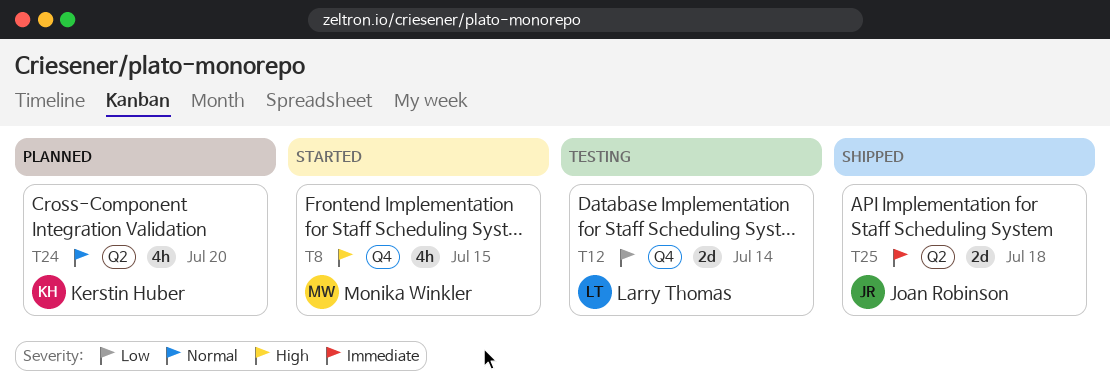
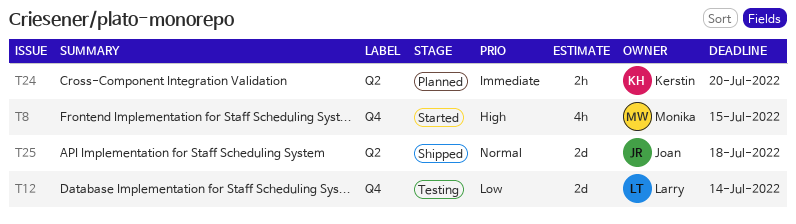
T24, priority: Normal -> Immediate
T24, estimate: 4h -> 2h
T25, priority: Immediate -> Normal

